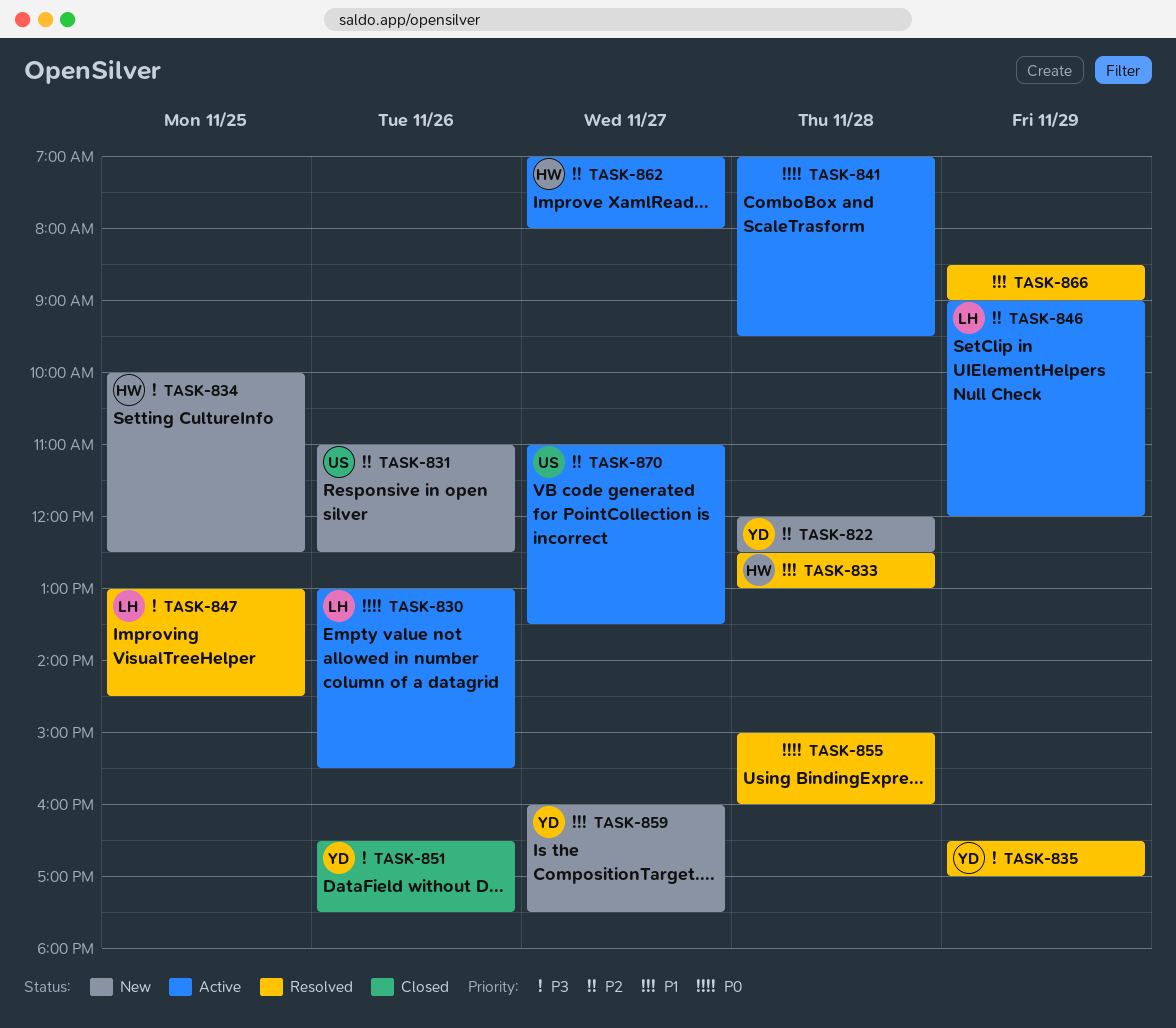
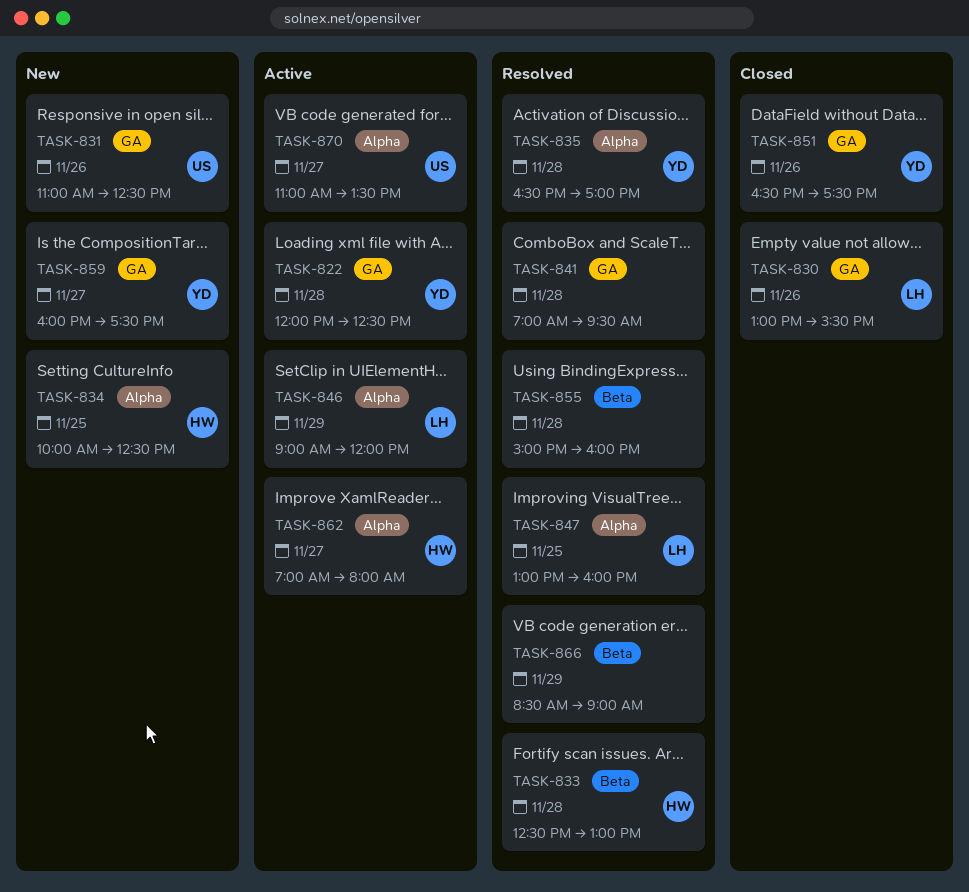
TASK-822, status: New -> Active
TASK-830, status: Active -> Closed
TASK-835, day: Nov 29 -> Nov 28
TASK-841, status: Active -> Resolved
TASK-847, ends: 14:30 -> 16:00

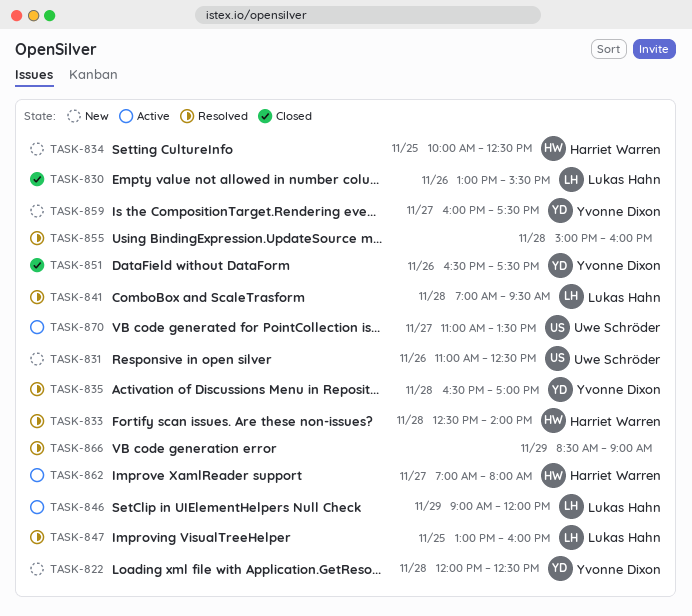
TASK-822, status: Active -> New
TASK-833, ends: 13:00 -> 14:00
TASK-841, owner: none -> Lukas Hahn

